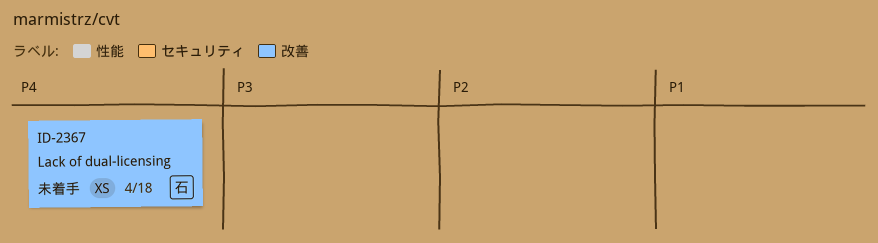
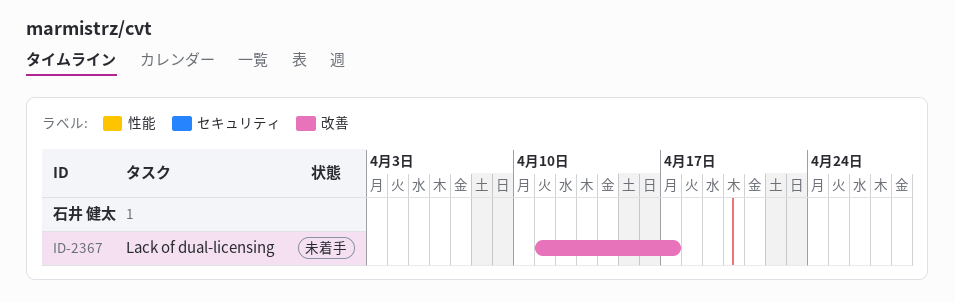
ID-2367, due: Apr 18 -> Apr 17

